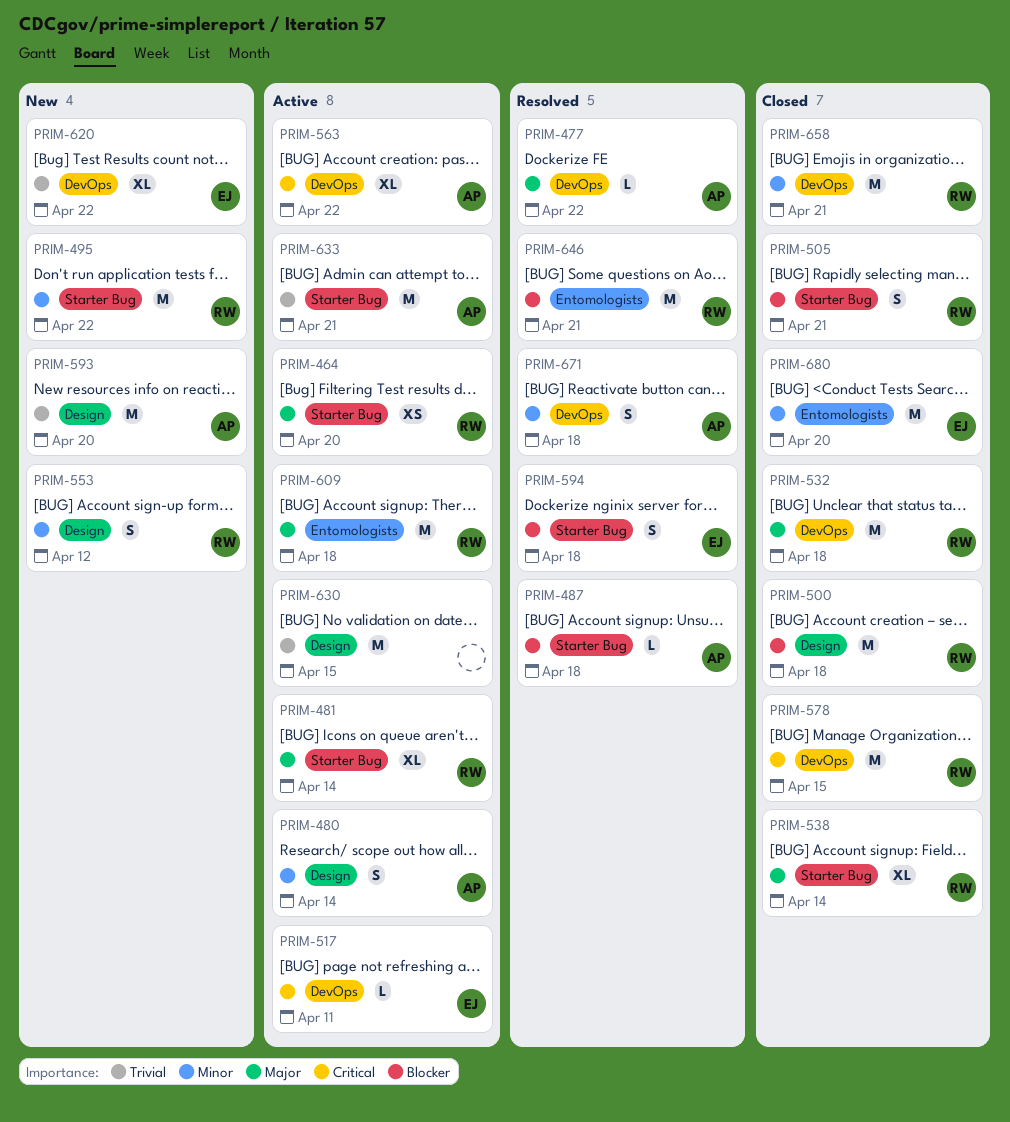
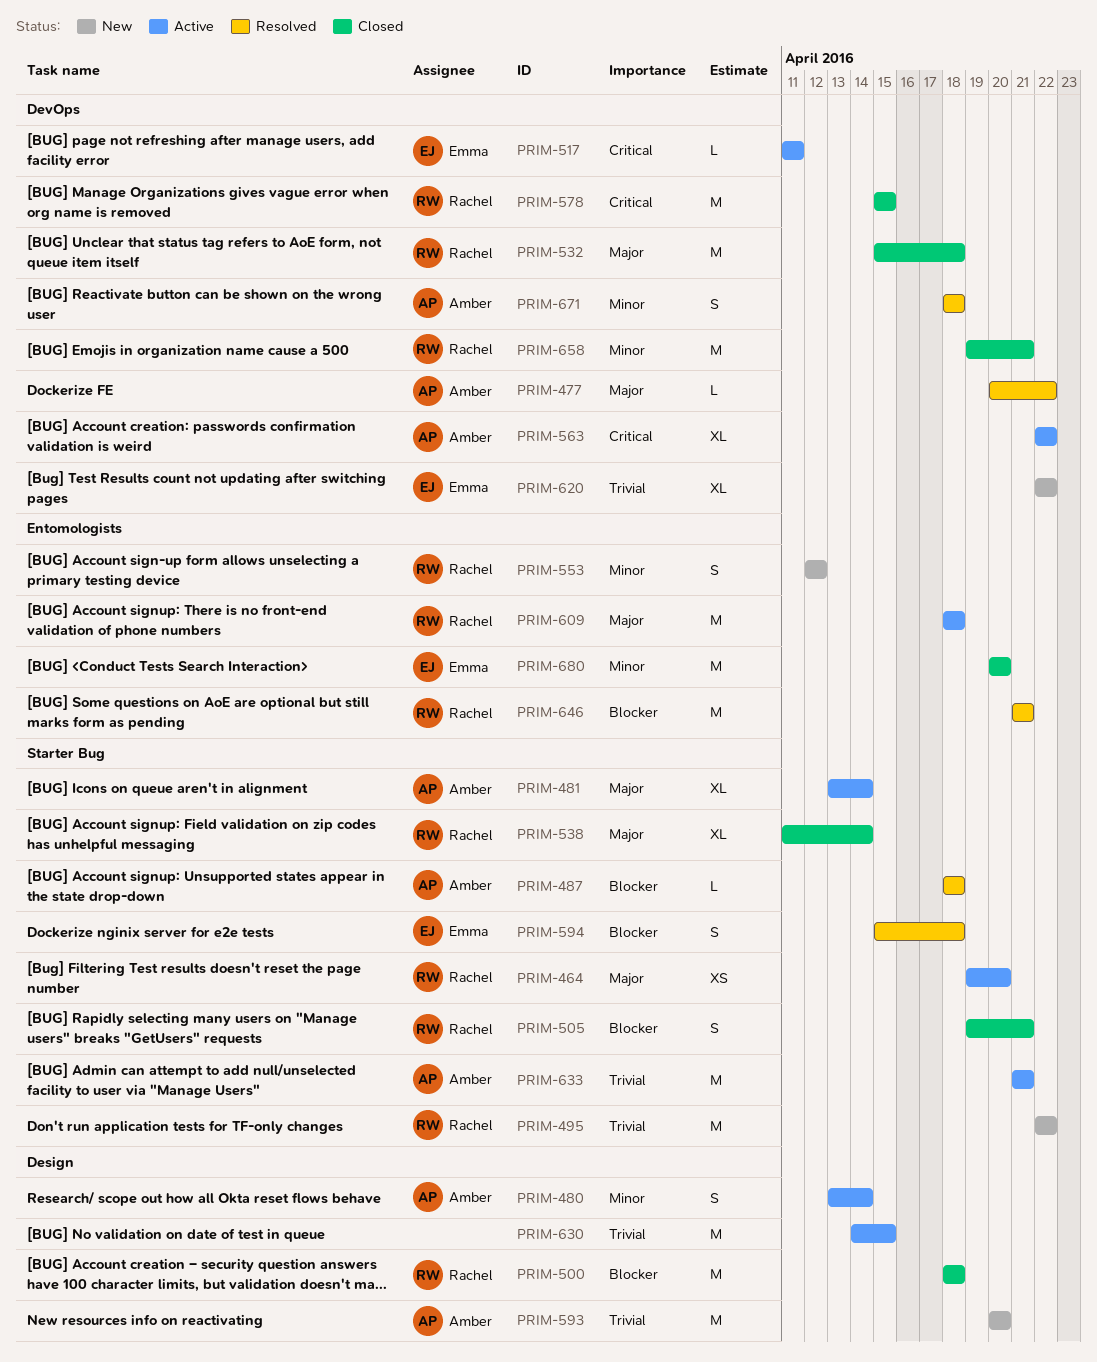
PRIM-481, owner: Rachel -> Amber
PRIM-495, priority: Minor -> Trivial
PRIM-553, label: Design -> Entomologists

